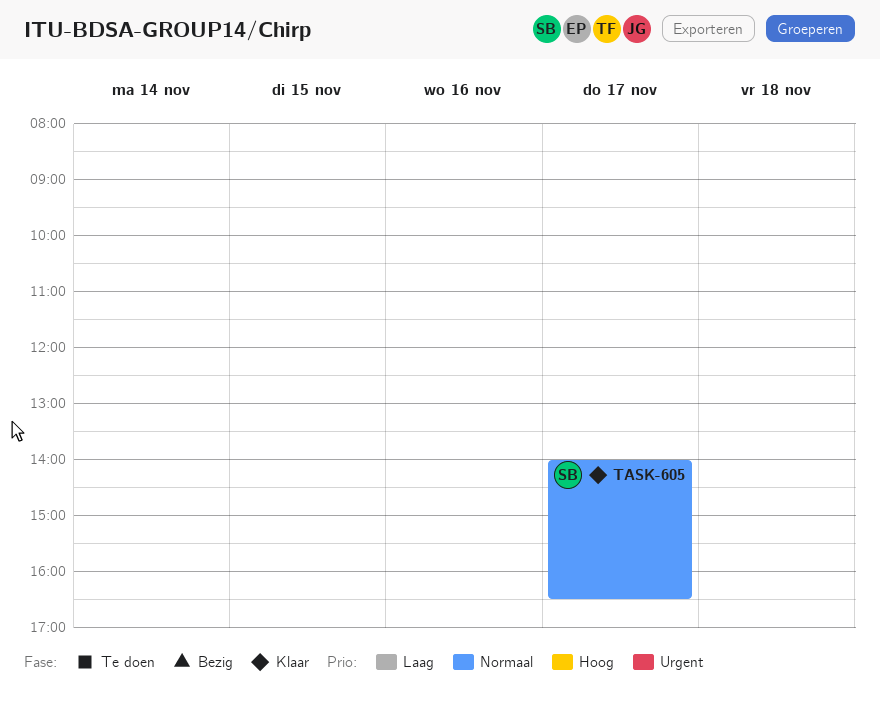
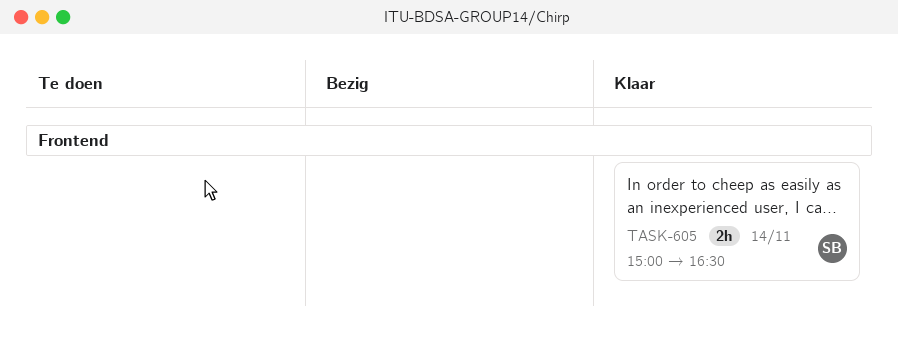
TASK-605, day: Nov 17 -> Nov 14
TASK-605, begins: 14:00 -> 15:00

